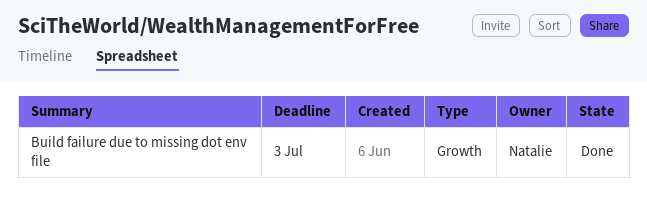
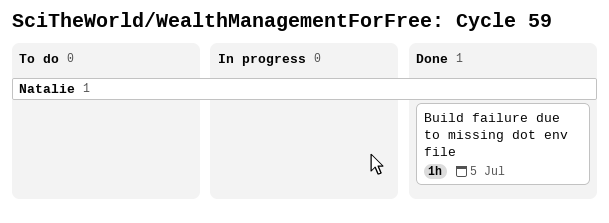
Build failure due to missing dot env file, due: Jul 3 -> Jul 5

